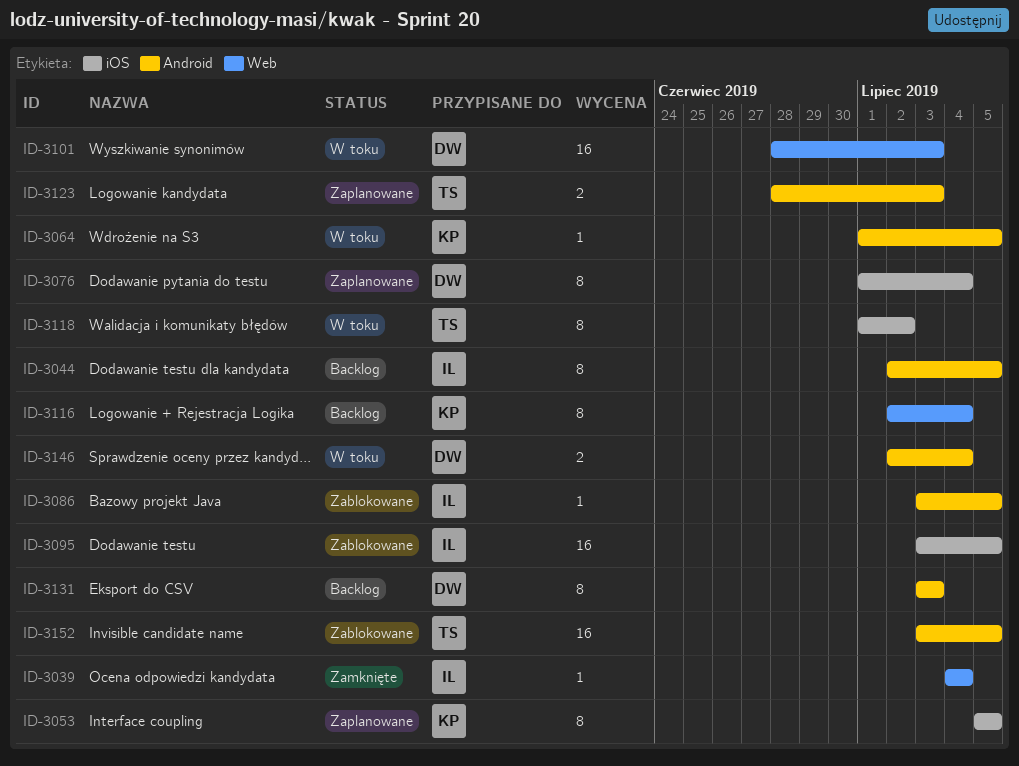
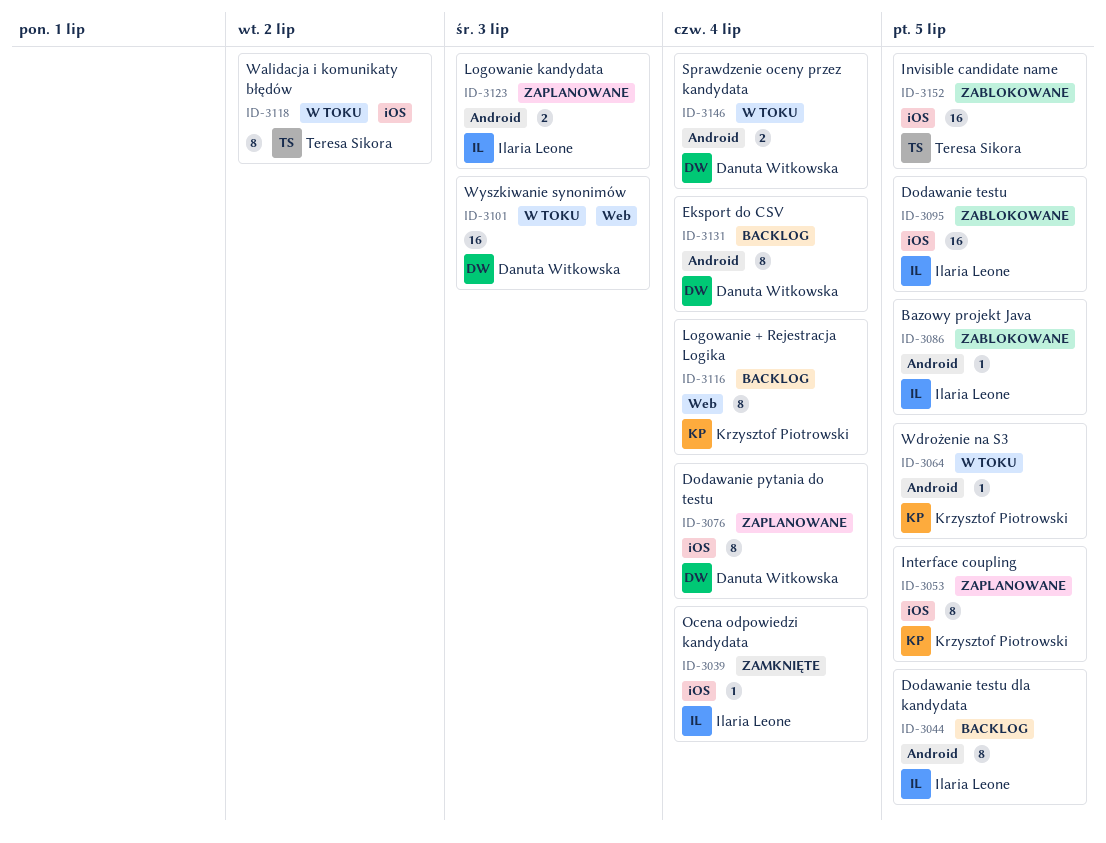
ID-3039, label: Web -> iOS
ID-3123, owner: Teresa Sikora -> Ilaria Leone
ID-3131, due: Jul 3 -> Jul 4
ID-3152, label: Android -> iOS

